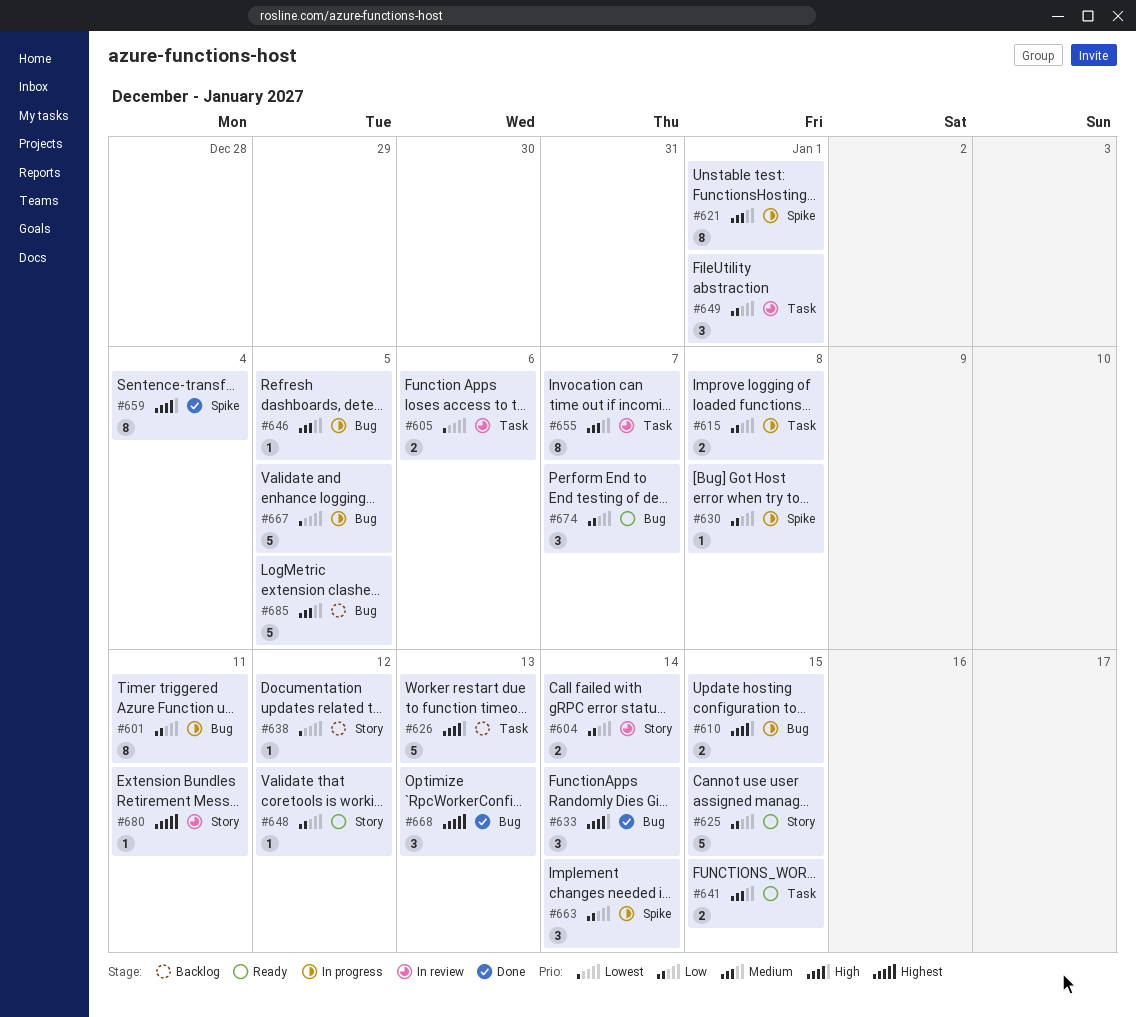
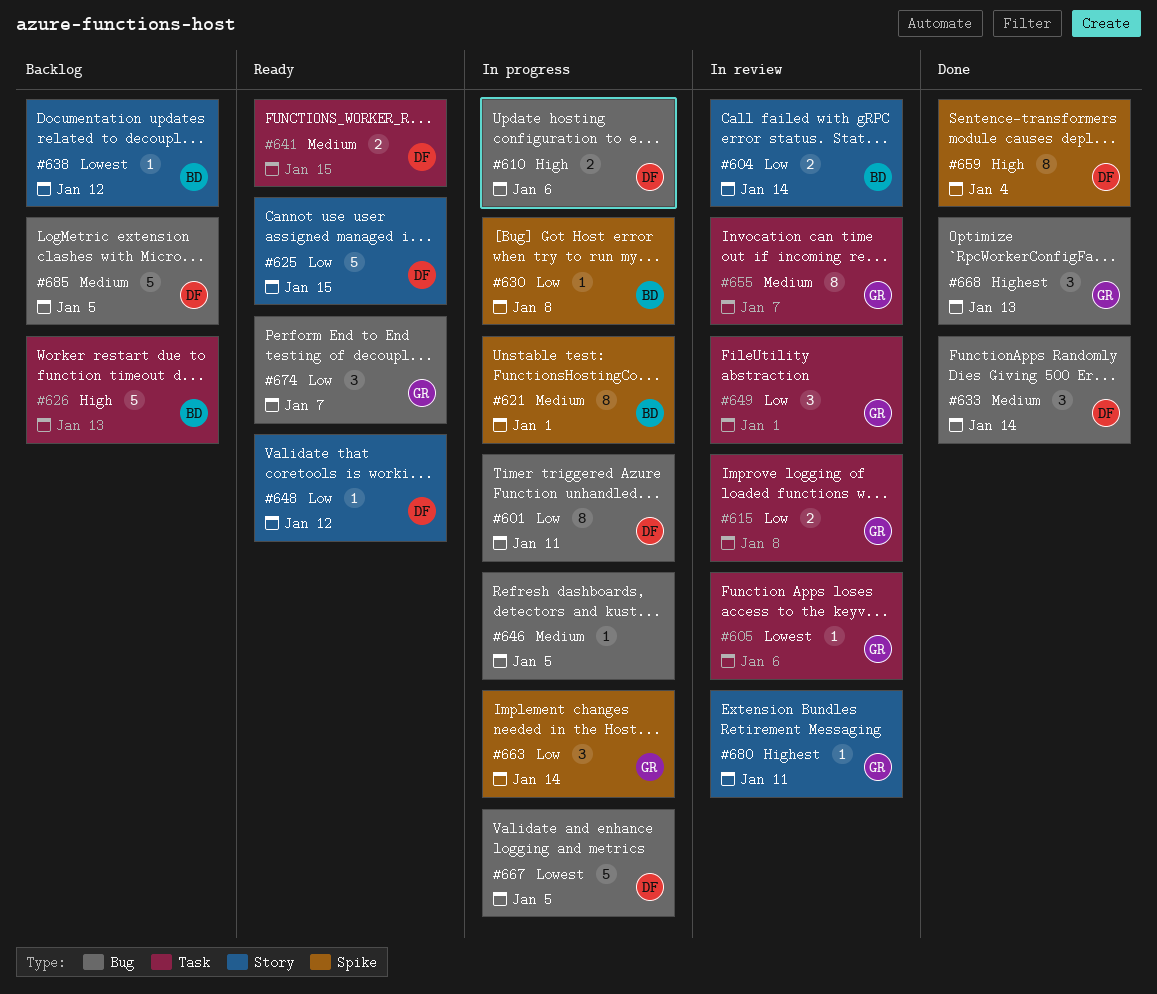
#605, estimate: 2 -> 1
#610, due: Jan 15 -> Jan 6
#615, status: In progress -> In review
#633, priority: High -> Medium

